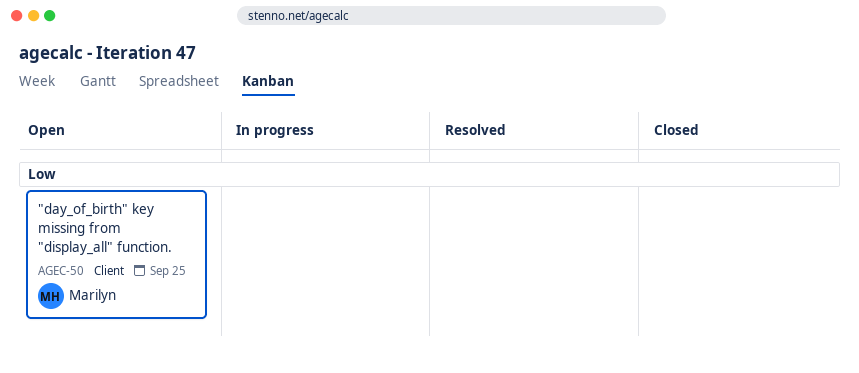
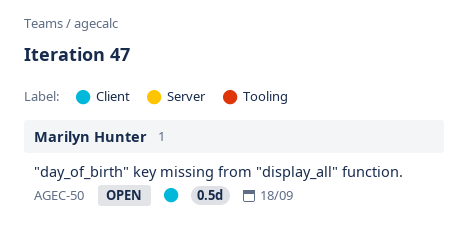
AGEC-50, due: Sep 25 -> Sep 18

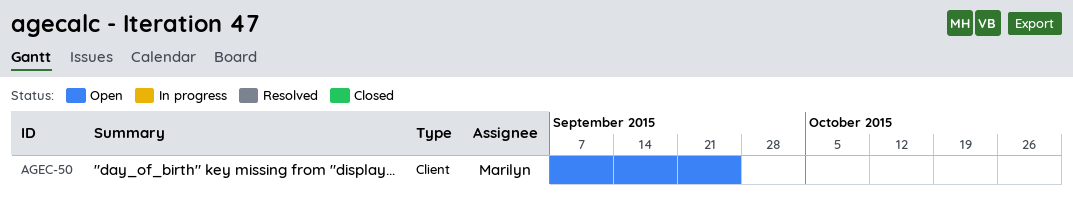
AGEC-50, due: Sep 18 -> Sep 25

